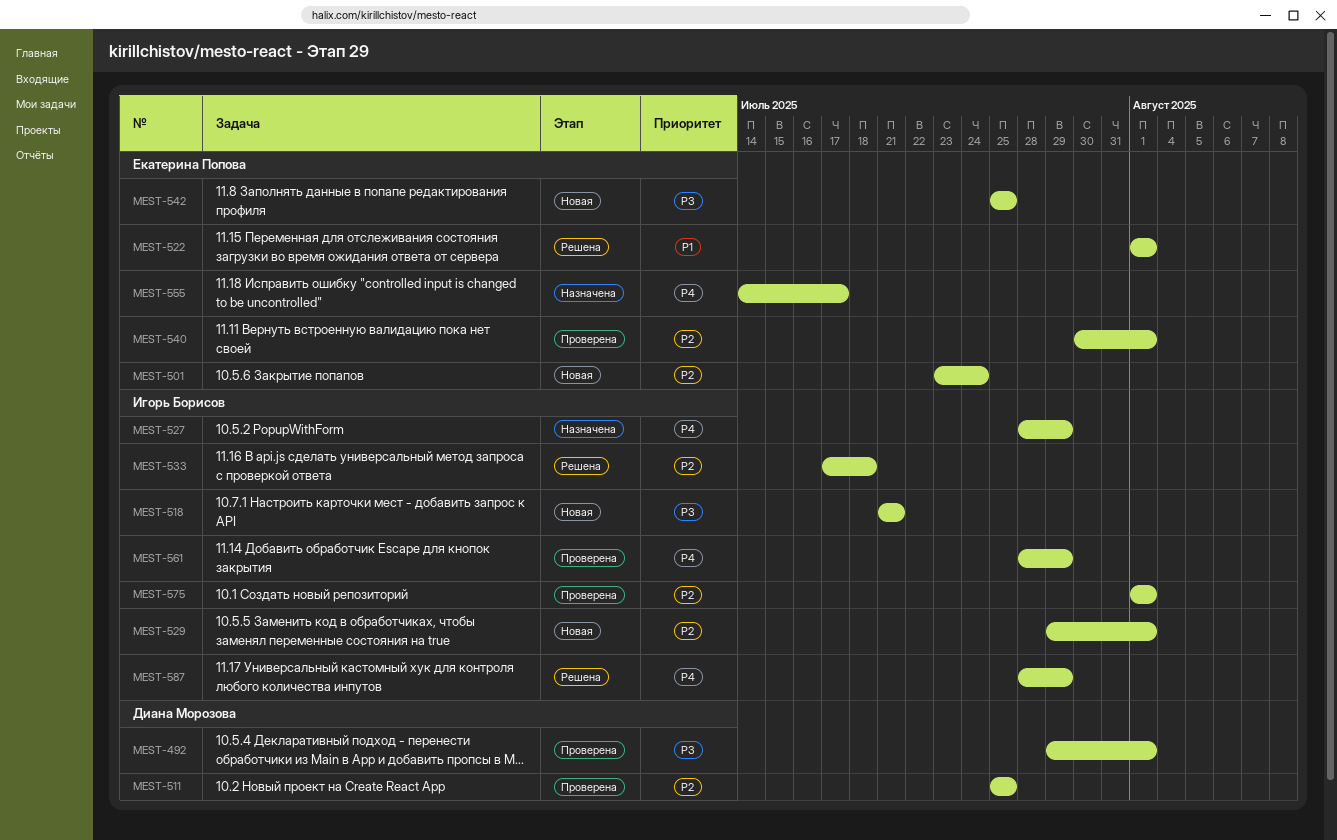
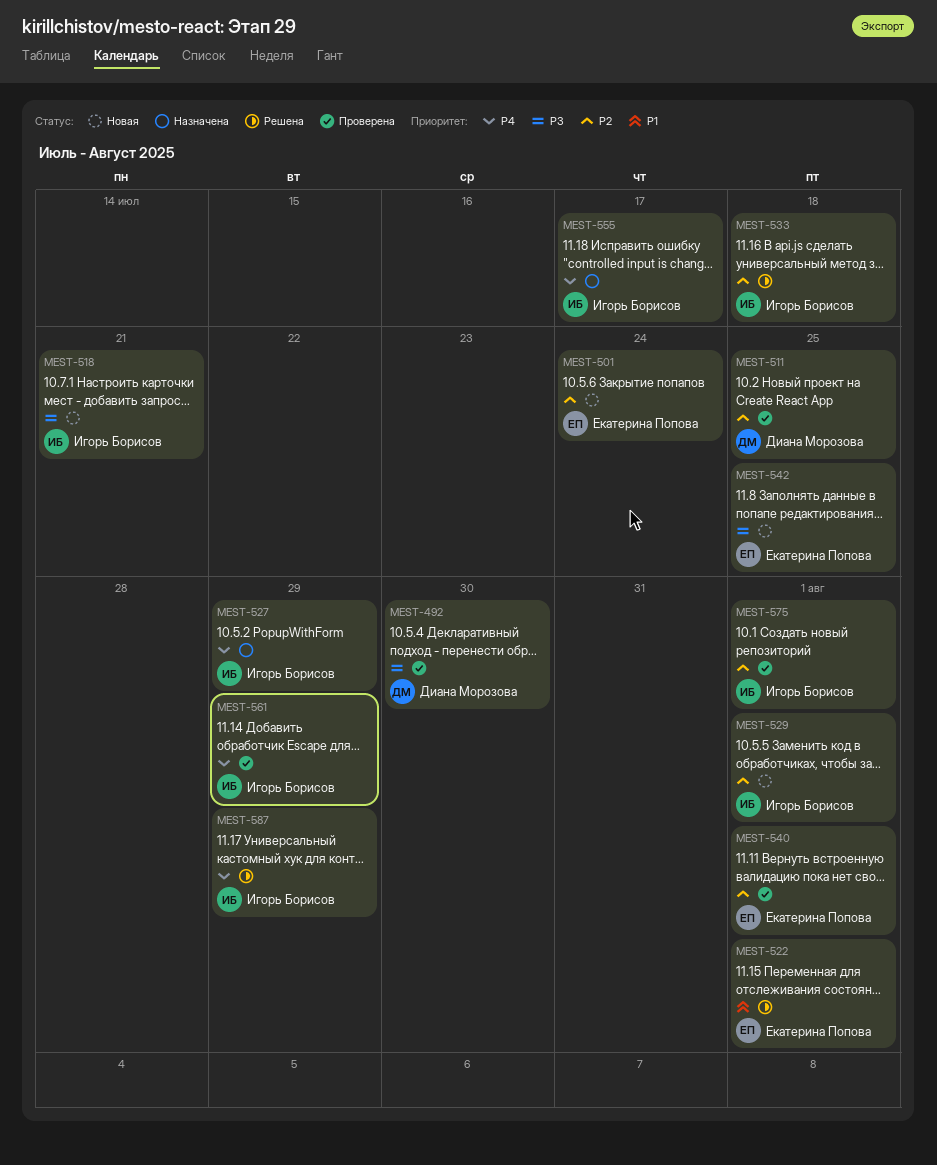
MEST-492, due: Aug 1 -> Jul 30
MEST-555, owner: Екатерина Попова -> Игорь Борисов

